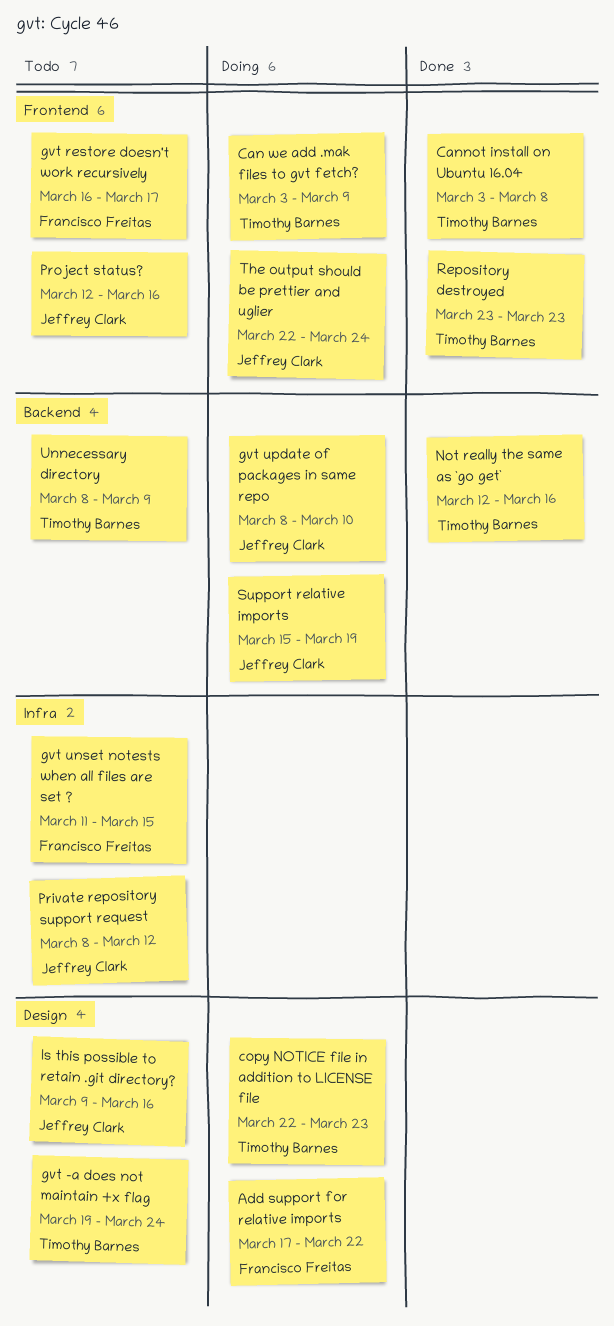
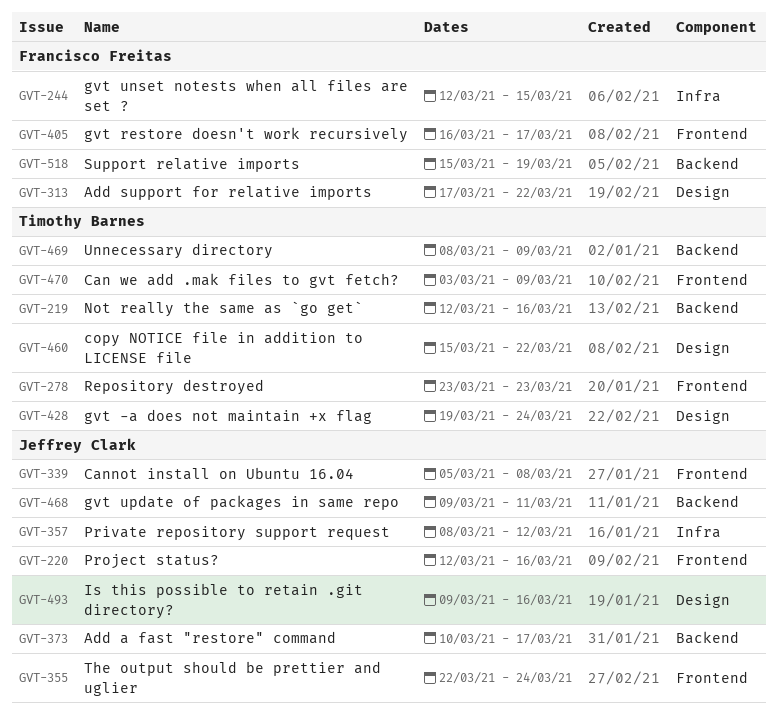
Add a fast "restore" command: none -> present
Cannot install on Ubuntu 16.04, owner: Timothy Barnes -> Jeffrey Clark
Cannot install on Ubuntu 16.04, start: Mar 3 -> Mar 5
copy NOTICE file in addition to LICENSE file, start: Mar 22 -> Mar 15
copy NOTICE file in addition to LICENSE file, due: Mar 23 -> Mar 22
gvt unset notests when all files are set ?, start: Mar 11 -> Mar 12
gvt update of packages in same repo, start: Mar 8 -> Mar 9
gvt update of packages in same repo, due: Mar 10 -> Mar 11
Support relative imports, owner: Jeffrey Clark -> Francisco Freitas

